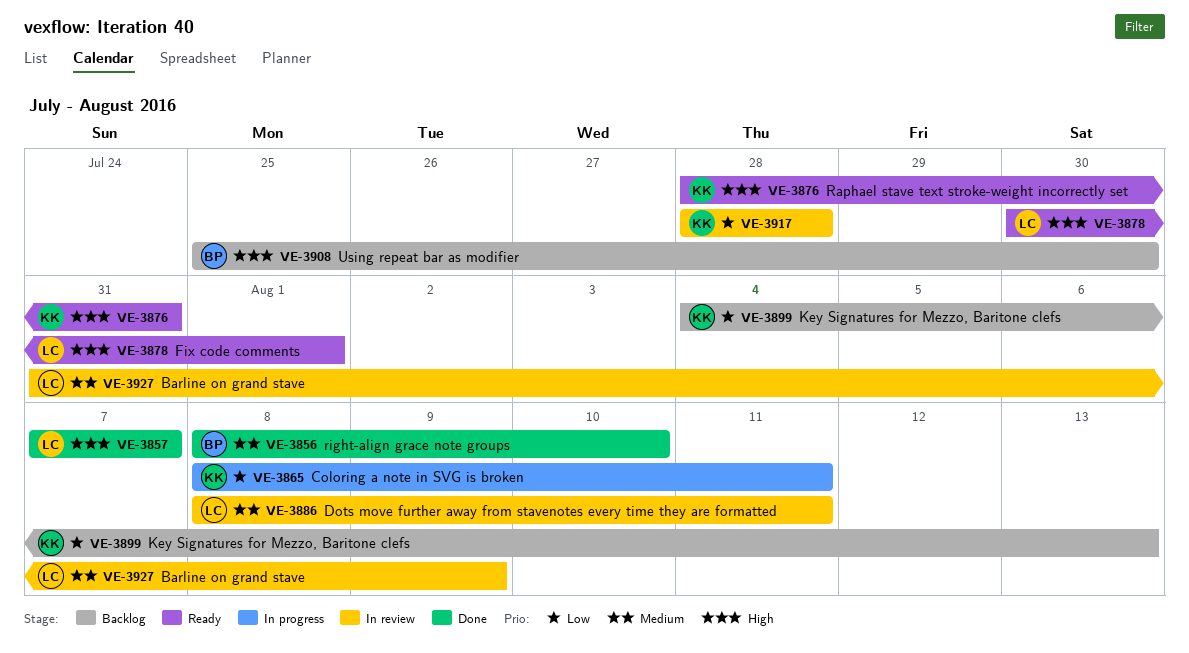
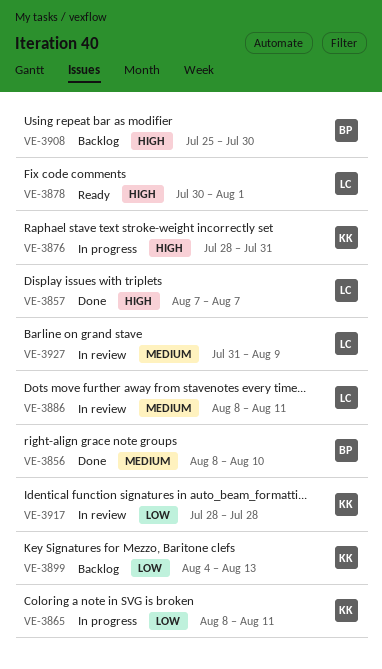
VE-3876, status: Ready -> In progress

